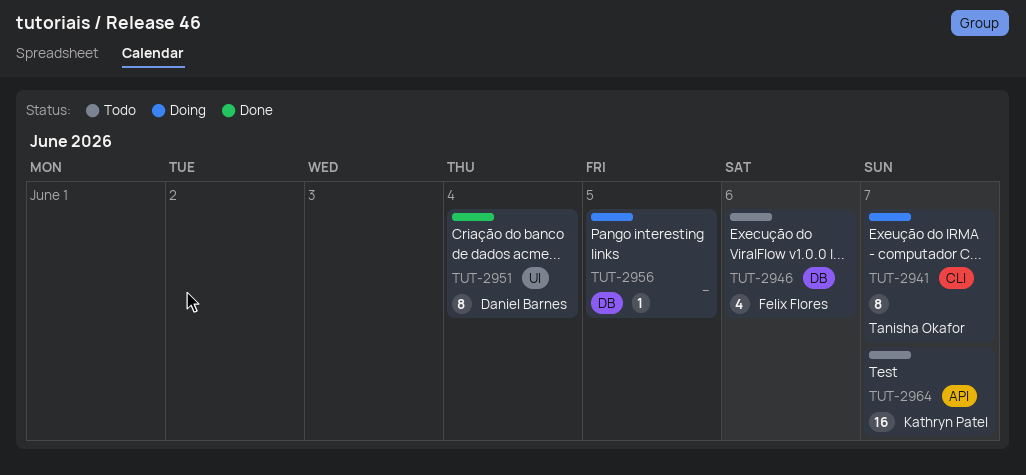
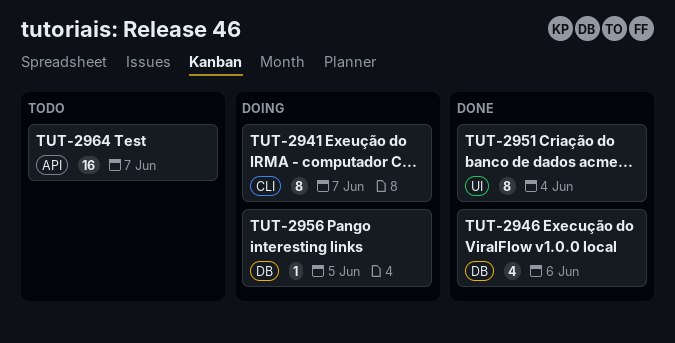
TUT-2946, status: Todo -> Done

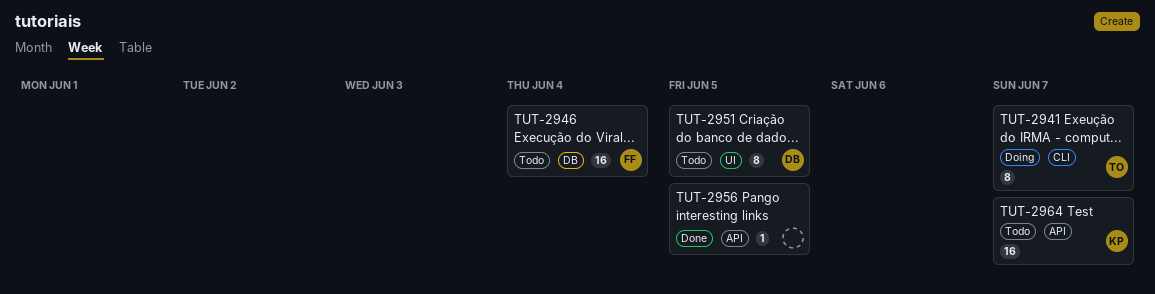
TUT-2946, status: Done -> Todo
TUT-2946, estimate: 4 -> 16
TUT-2946, due: Jun 6 -> Jun 4
TUT-2951, status: Done -> Todo
TUT-2951, due: Jun 4 -> Jun 5
TUT-2956, status: Doing -> Done
TUT-2956, label: DB -> API

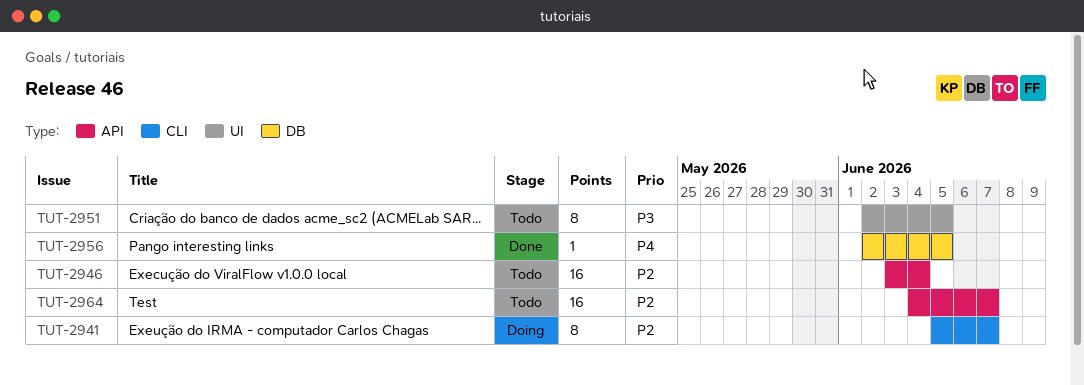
TUT-2946, label: DB -> API
TUT-2956, label: API -> DB

